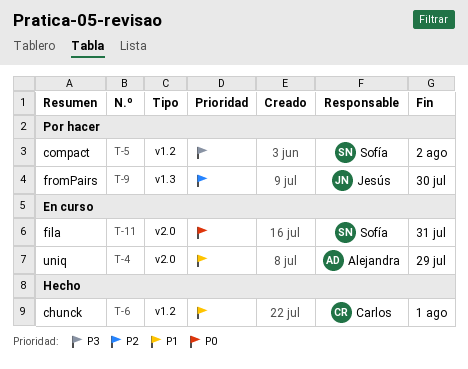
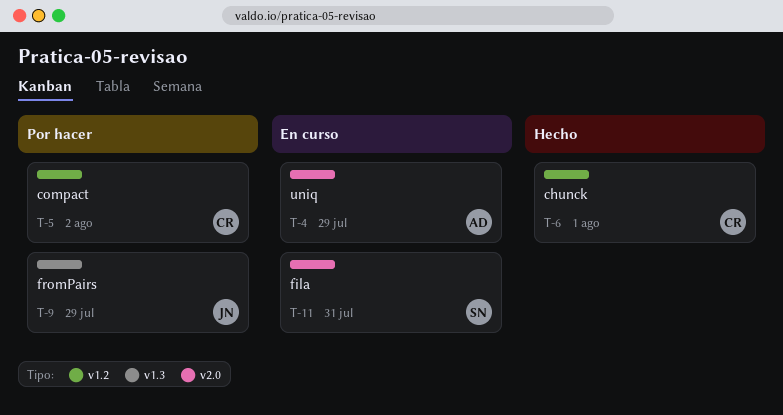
T-5, owner: Sofía -> Carlos
T-9, due: Jul 30 -> Jul 29

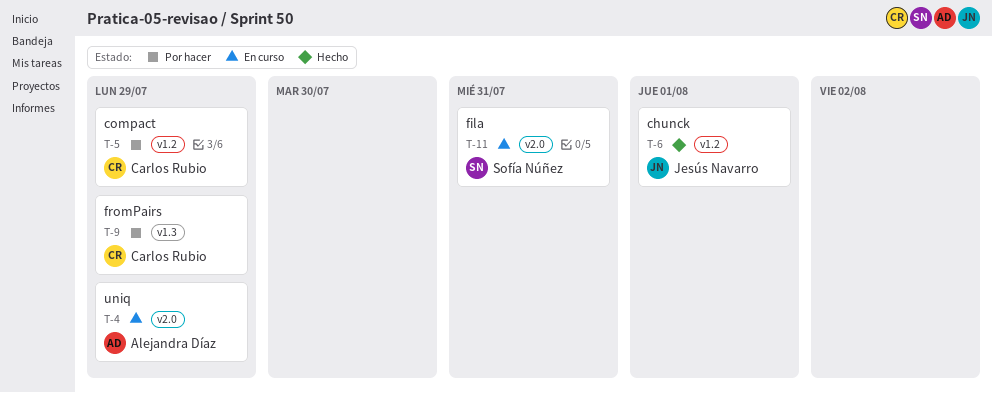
T-5, due: Aug 2 -> Jul 29
T-6, owner: Carlos Rubio -> Jesús Navarro
T-9, owner: Jesús Navarro -> Carlos Rubio

